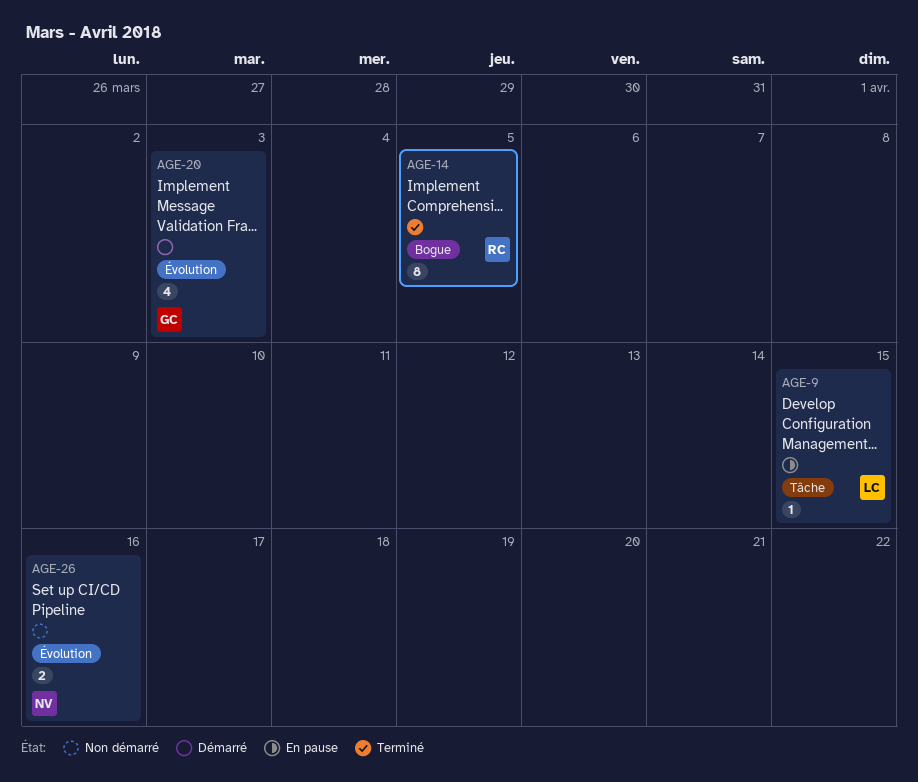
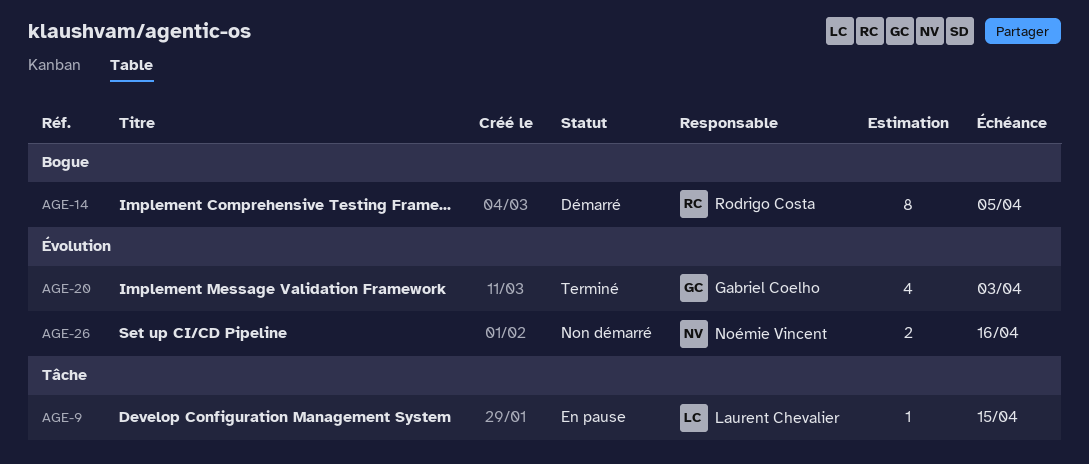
AGE-14, status: Terminé -> Démarré
AGE-20, status: Démarré -> Terminé

